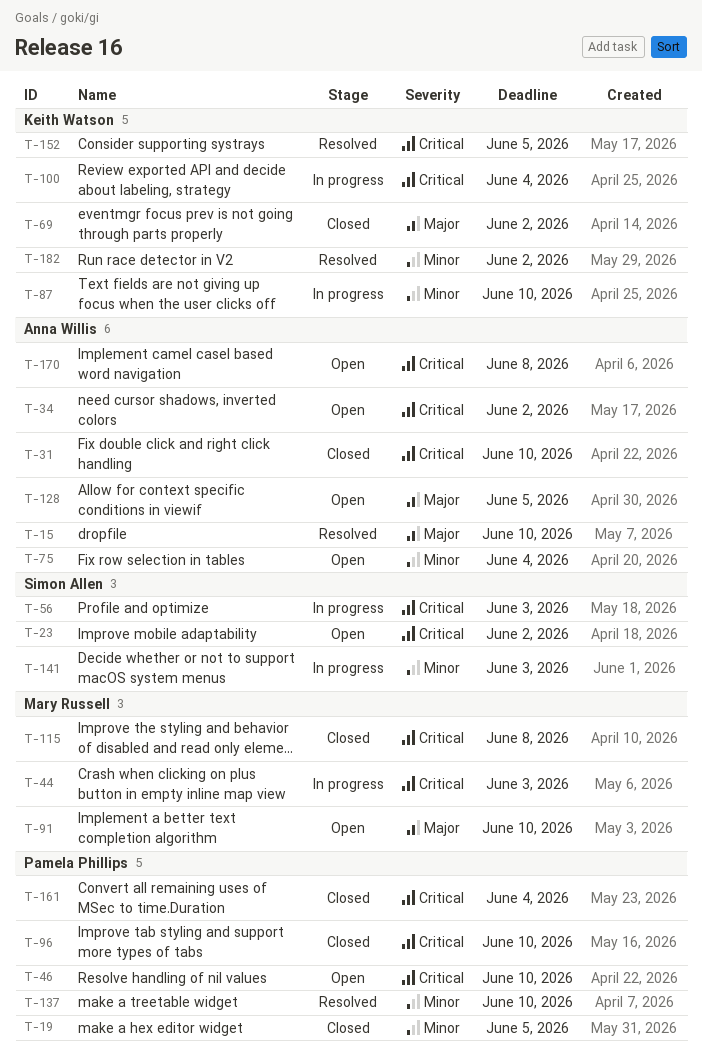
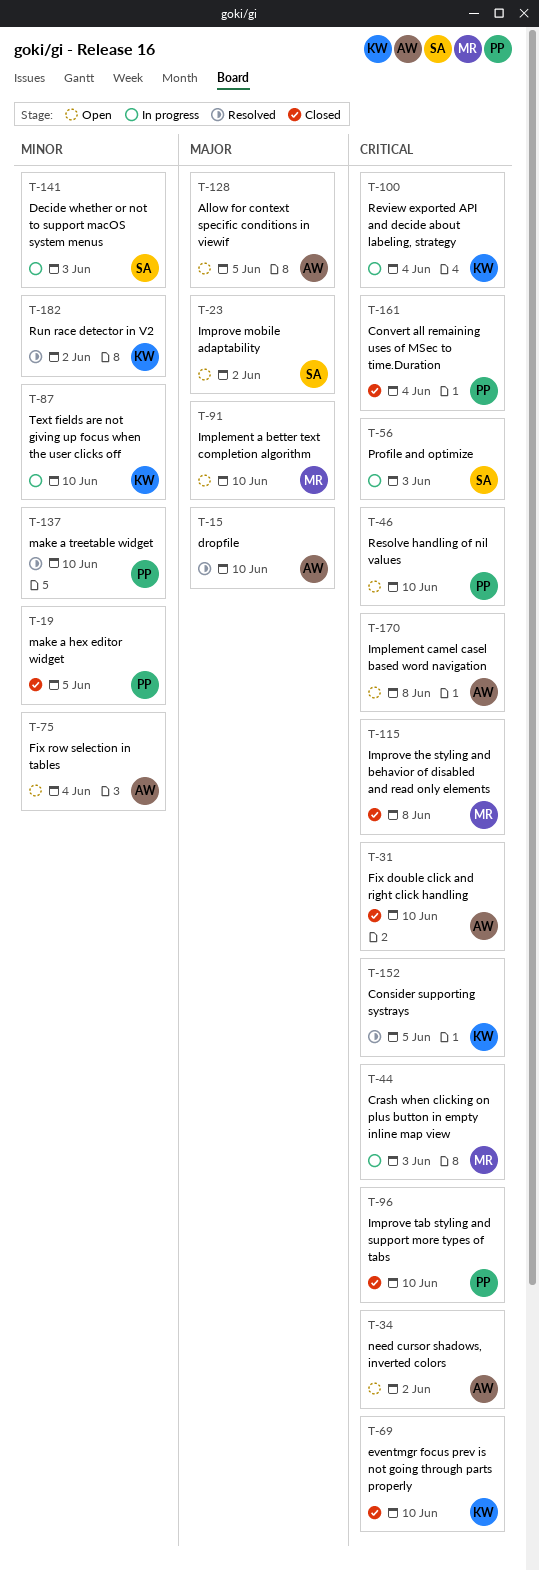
T-23, priority: Critical -> Major
T-69, priority: Major -> Critical
T-69, due: Jun 2 -> Jun 10

